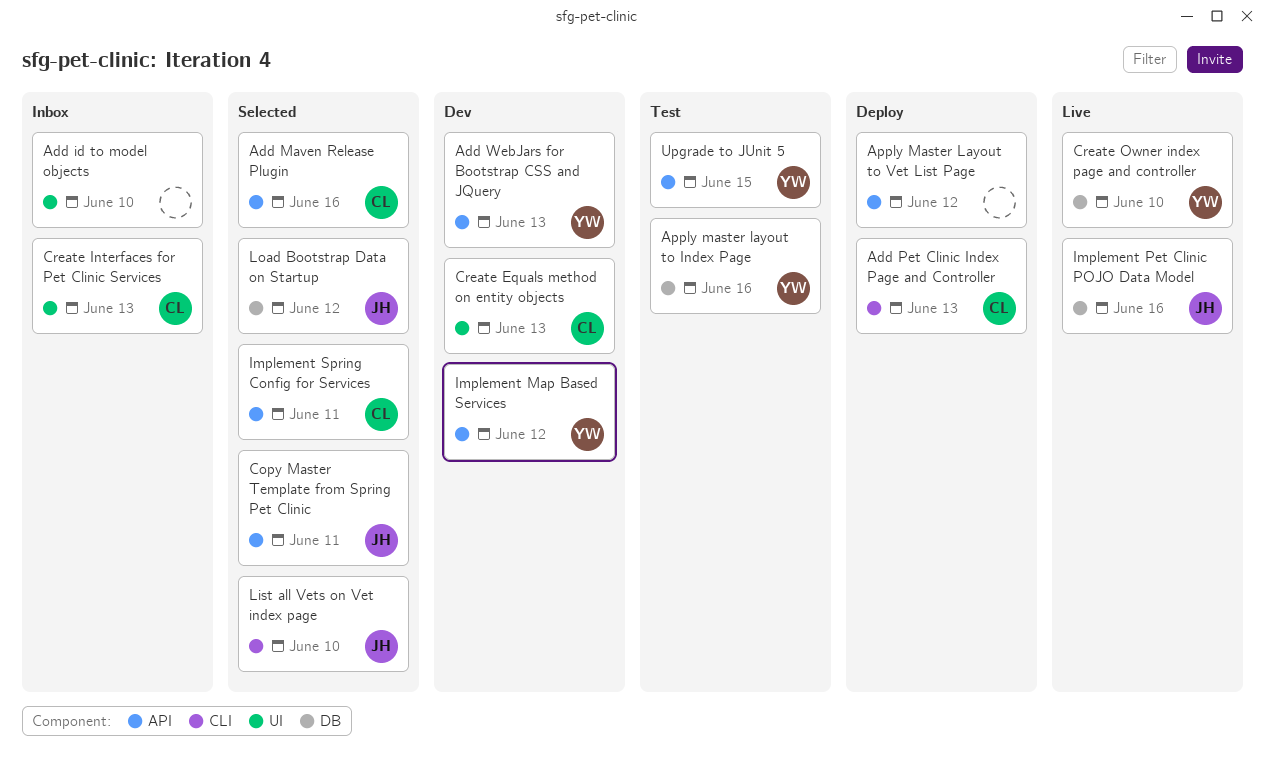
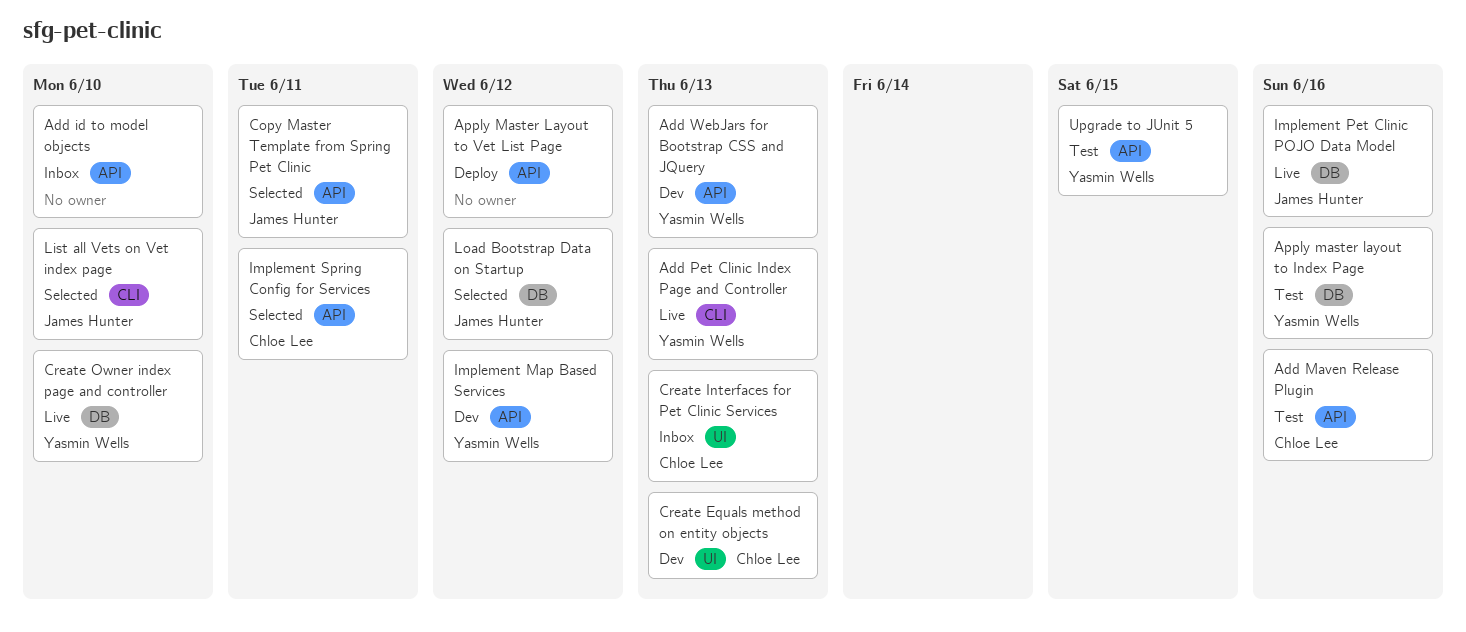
Add id to model objects, label: UI -> API
Add Maven Release Plugin, status: Selected -> Test
Add Pet Clinic Index Page and Controller, status: Deploy -> Live
Add Pet Clinic Index Page and Controller, owner: Chloe Lee -> Yasmin Wells

